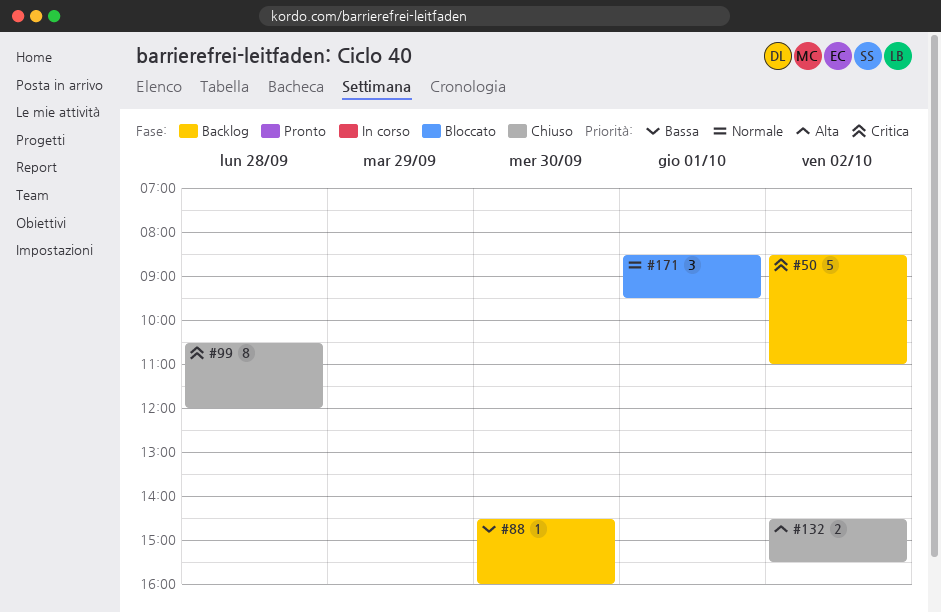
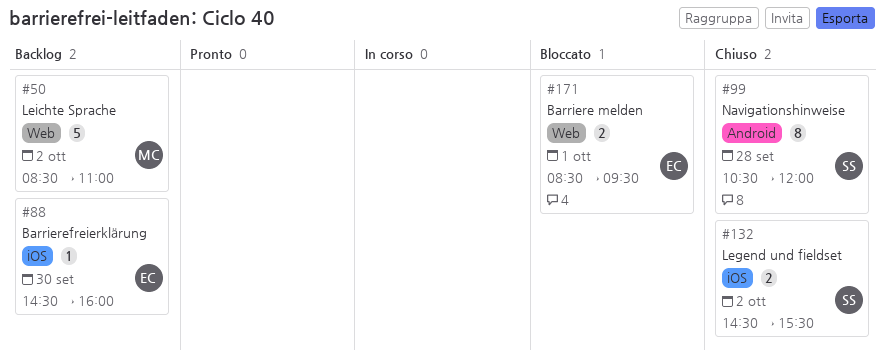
#171, estimate: 3 -> 2

